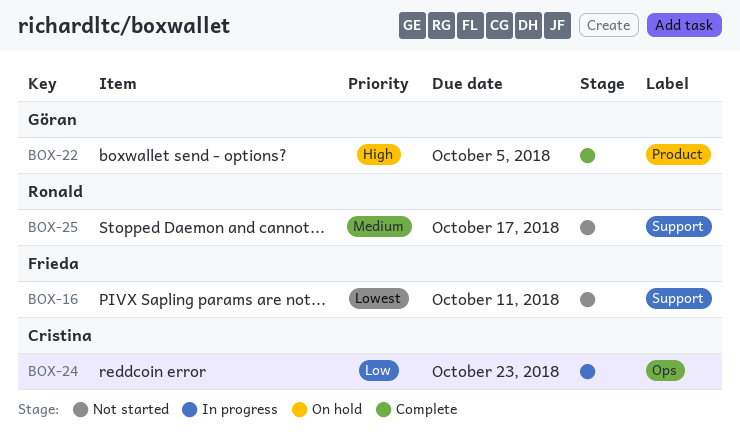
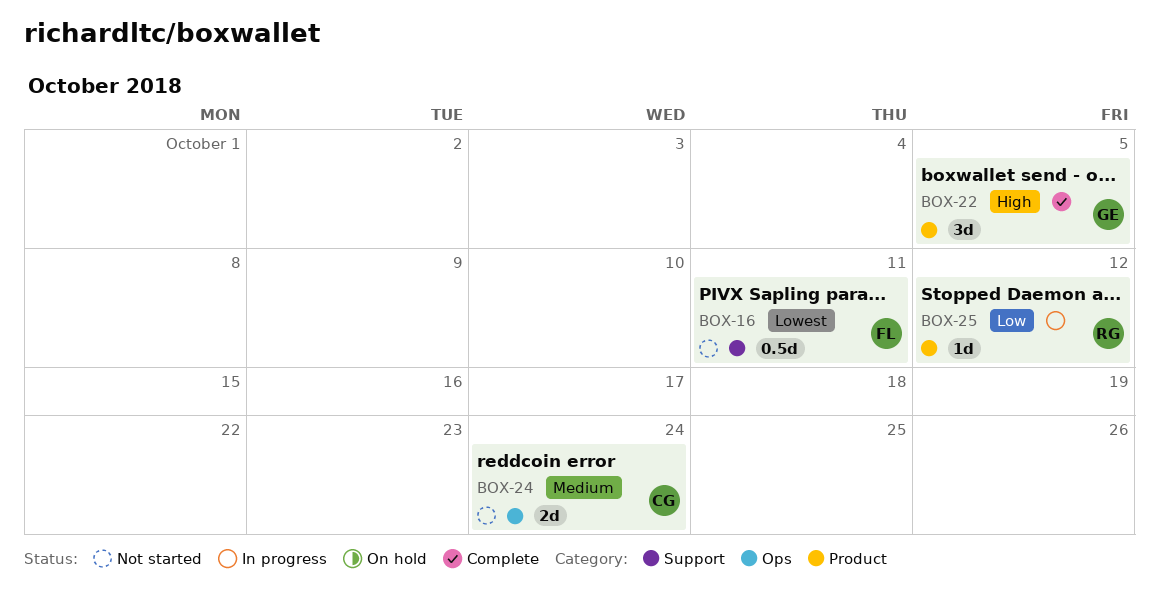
BOX-24, status: In progress -> Not started
BOX-24, priority: Low -> Medium
BOX-24, due: Oct 23 -> Oct 24
BOX-25, status: Not started -> In progress
BOX-25, priority: Medium -> Low
BOX-25, label: Support -> Product
BOX-25, due: Oct 17 -> Oct 12

